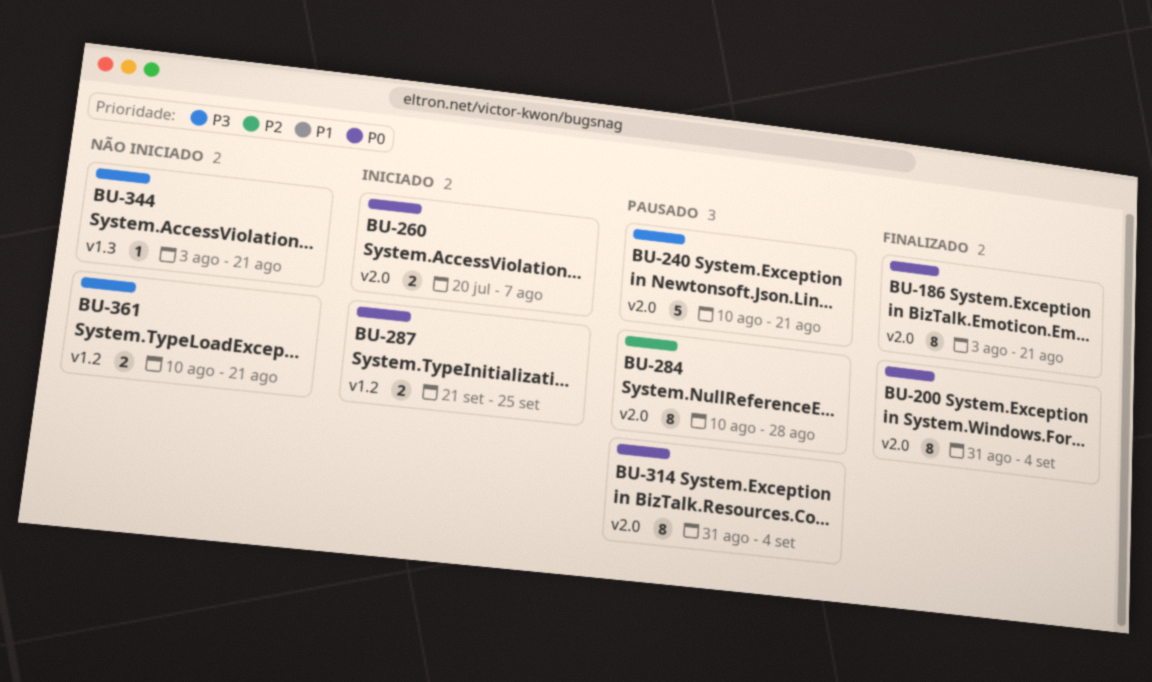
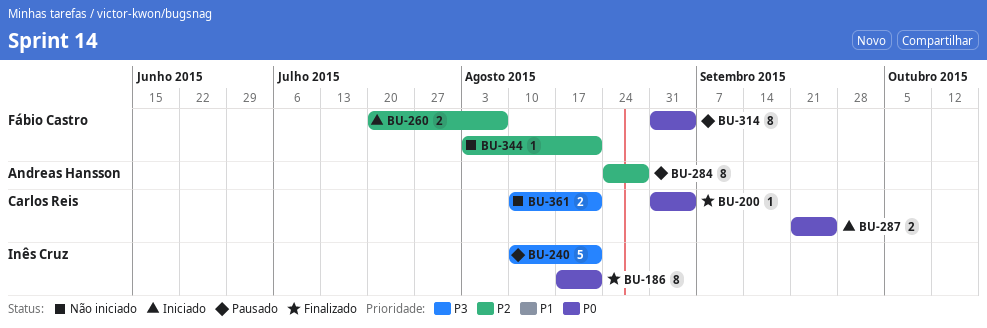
BU-186, start: Aug 3 -> Aug 17
BU-200, estimate: 8 -> 1
BU-260, priority: P0 -> P2
BU-284, start: Aug 10 -> Aug 24
BU-344, priority: P3 -> P2

